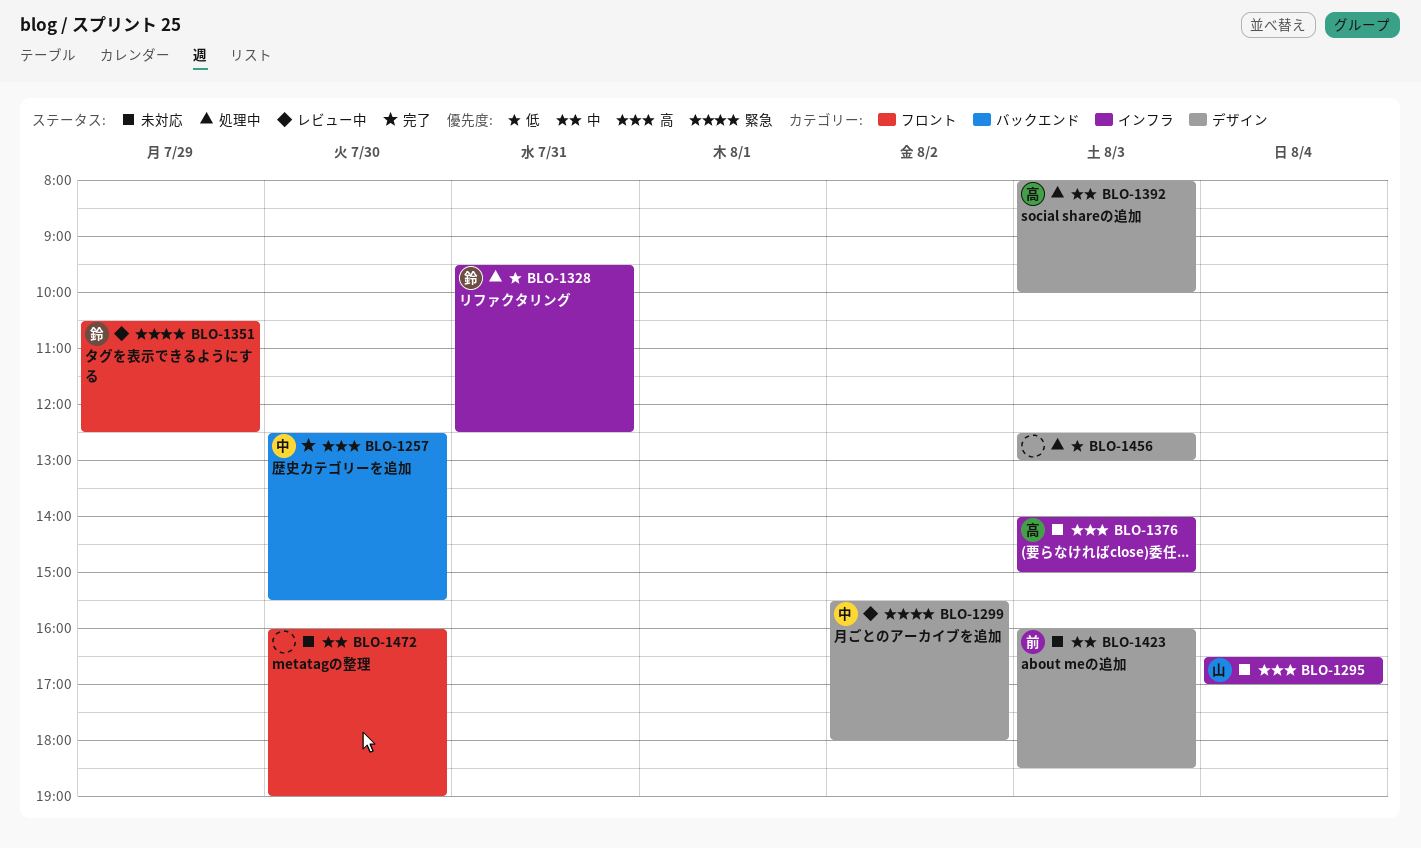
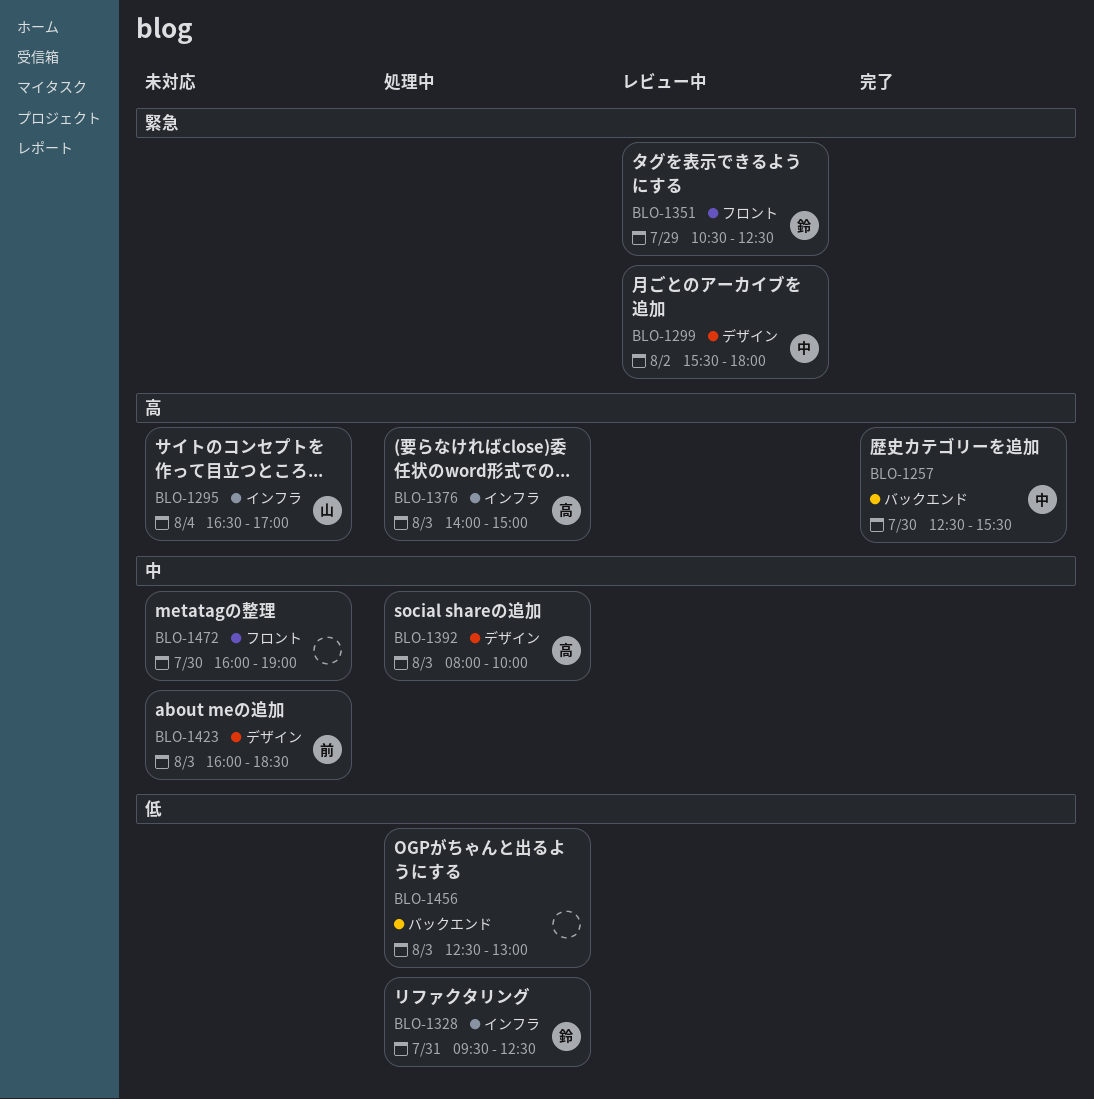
BLO-1376, status: 未対応 -> 処理中
BLO-1456, label: デザイン -> バックエンド

